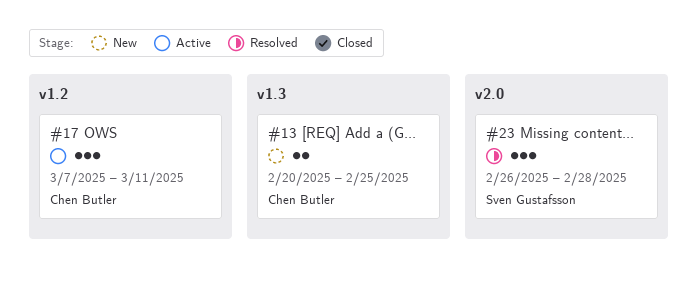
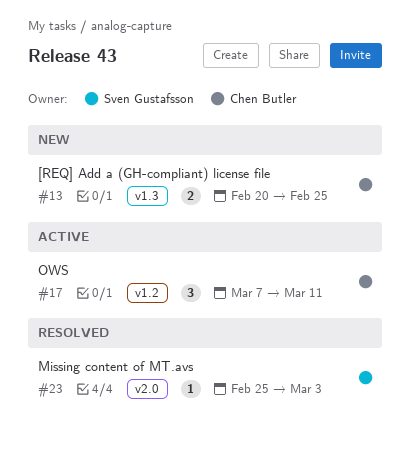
#23, estimate: 3 -> 1
#23, start: Feb 26 -> Feb 25
#23, due: Feb 28 -> Mar 3

